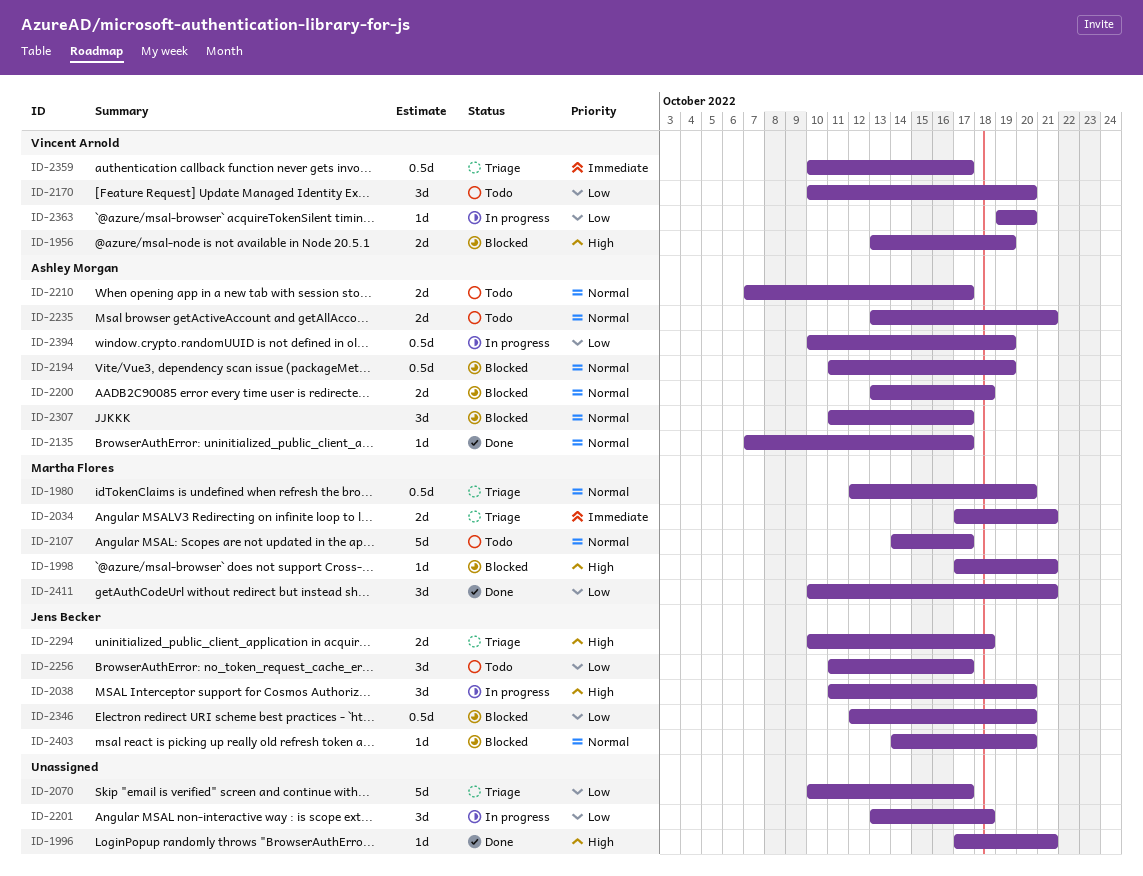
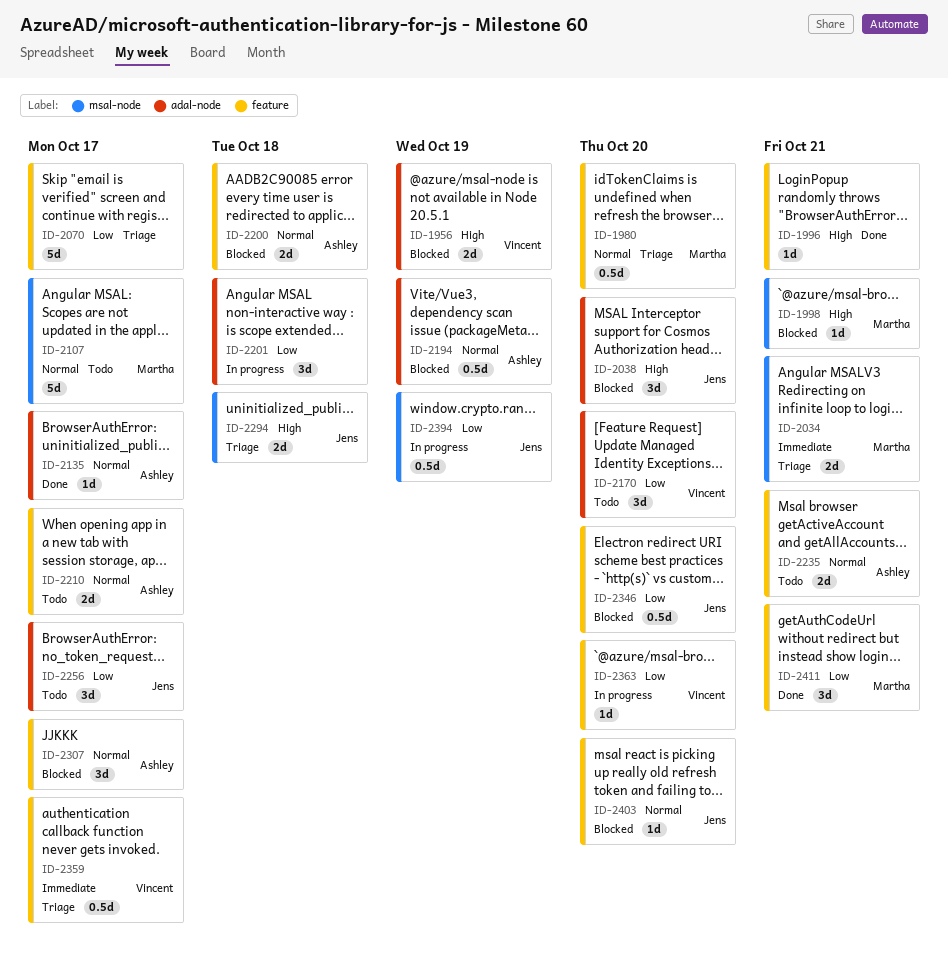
ID-2038, status: In progress -> Blocked
ID-2394, owner: Ashley Morgan -> Jens Becker

